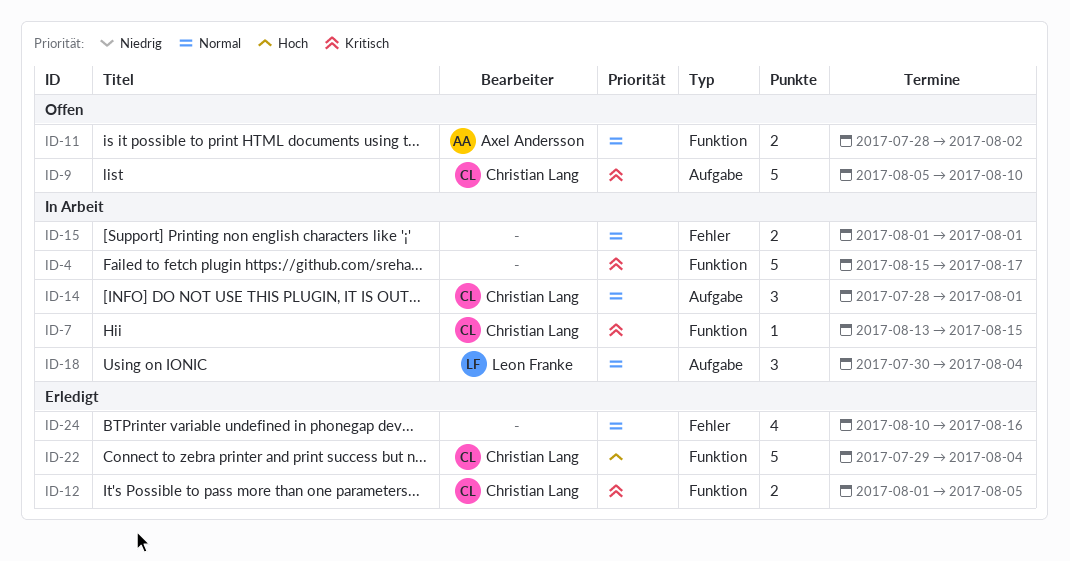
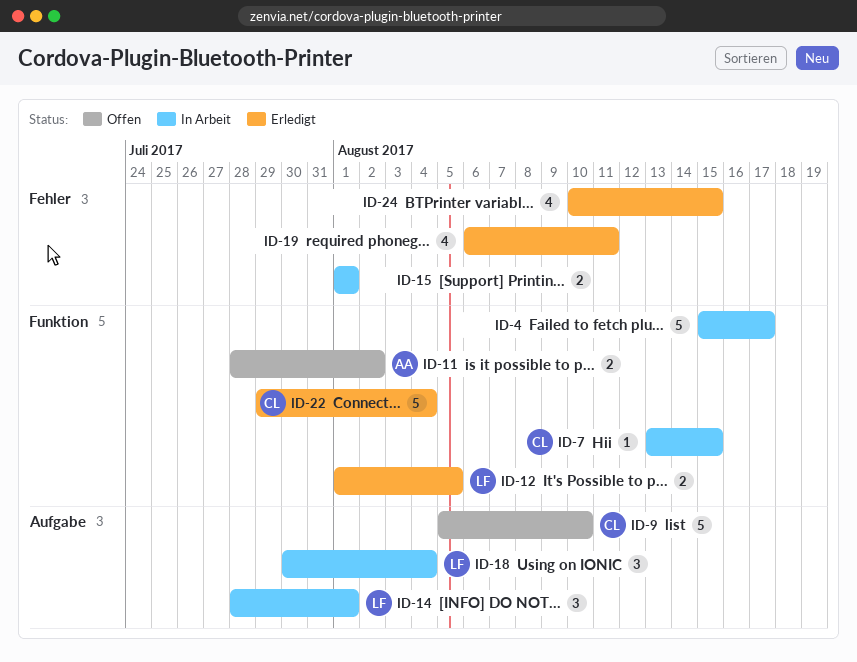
ID-12, owner: Christian Lang -> Leon Franke
ID-14, owner: Christian Lang -> Leon Franke
ID-19: none -> present
ID-24, due: Aug 16 -> Aug 15

